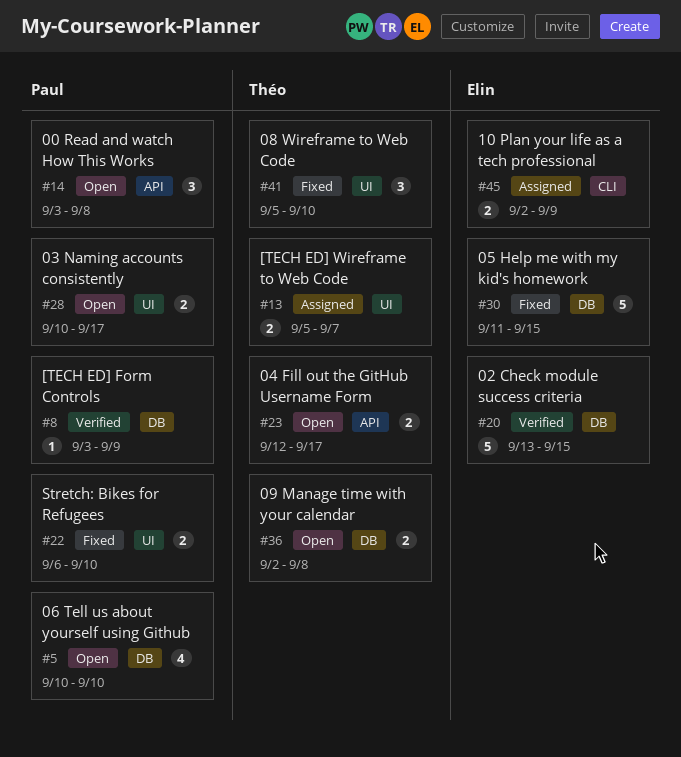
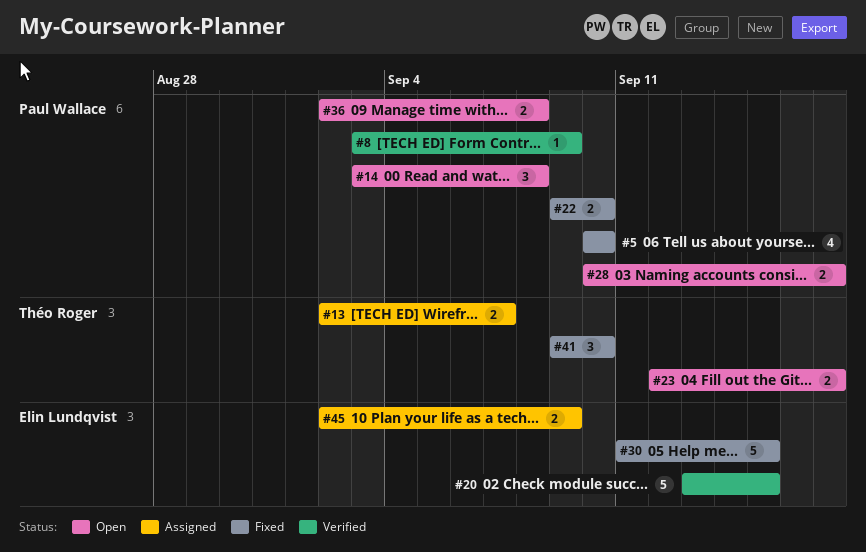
#5, status: Open -> Fixed
#13, start: Sep 5 -> Sep 2
#22, start: Sep 6 -> Sep 9
#36, owner: Théo Roger -> Paul Wallace
#41, start: Sep 5 -> Sep 9

